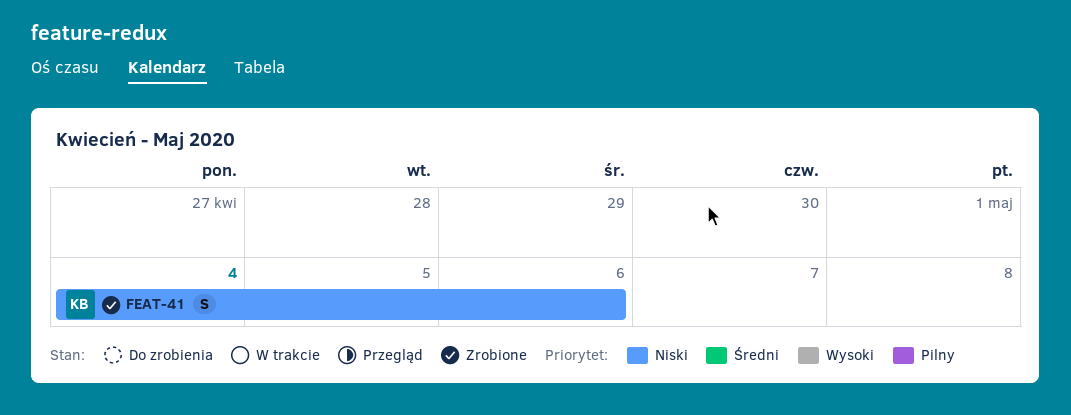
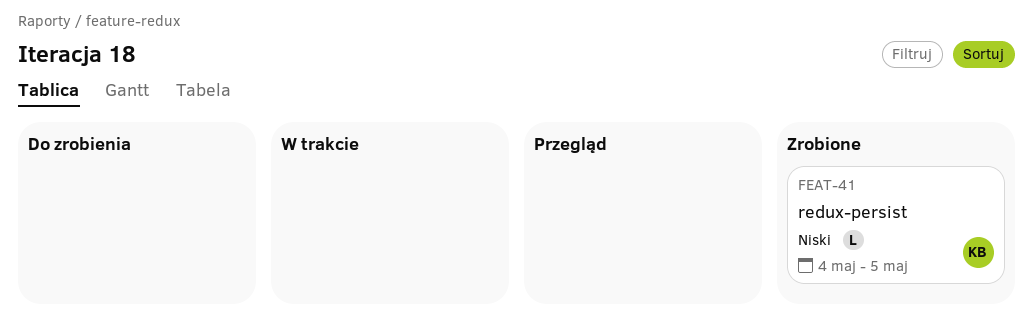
FEAT-41, estimate: S -> L
FEAT-41, due: May 6 -> May 5

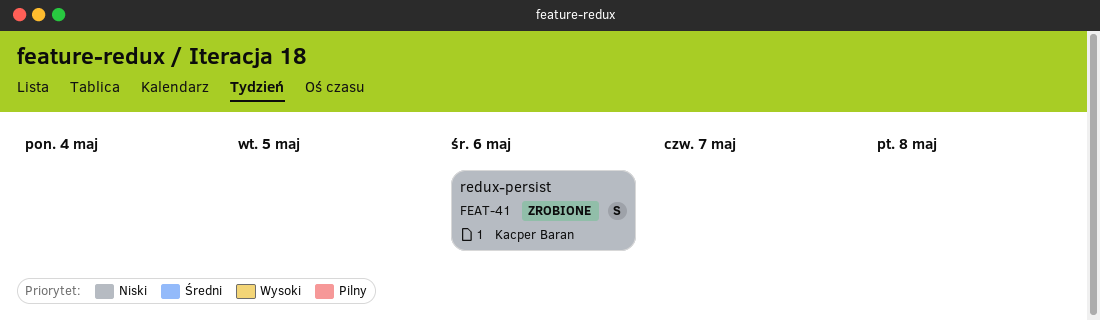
FEAT-41, estimate: L -> S
FEAT-41, due: May 5 -> May 6

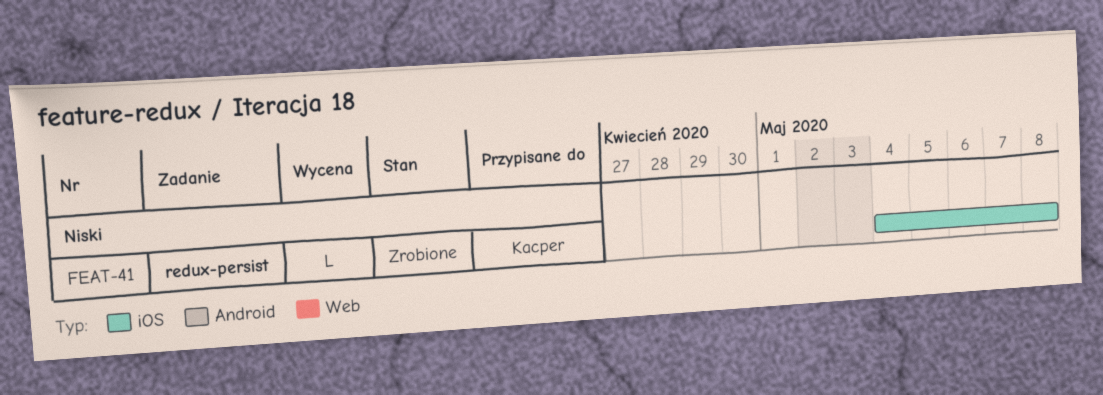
FEAT-41, estimate: S -> L
FEAT-41, due: May 6 -> May 8

